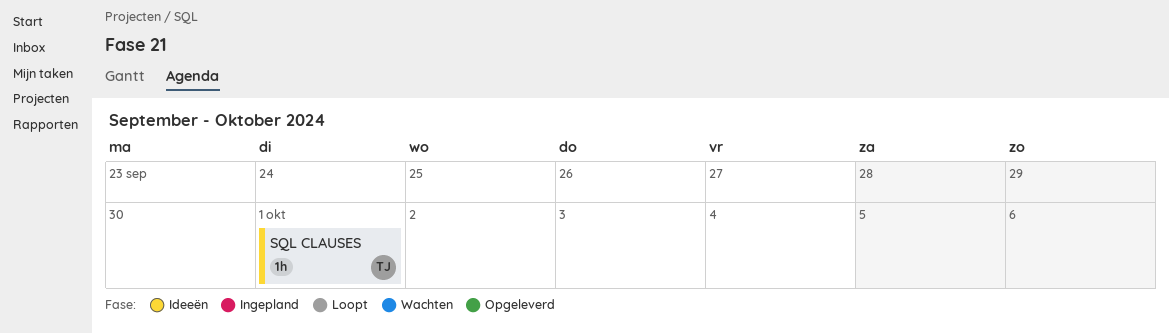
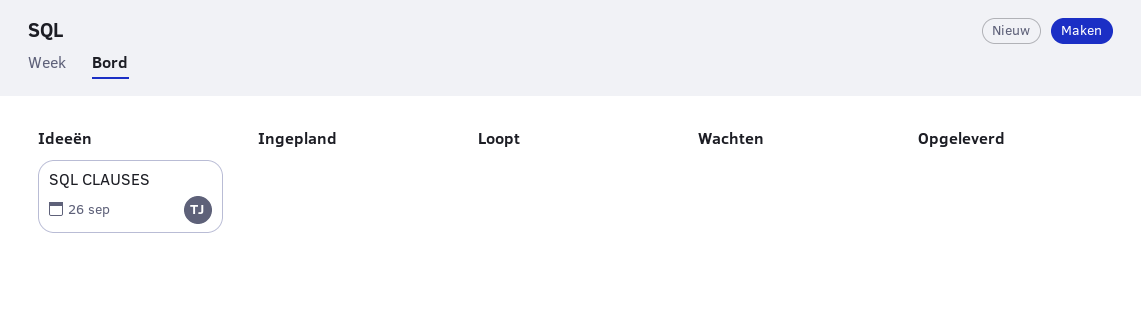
SQL CLAUSES, due: Oct 1 -> Sep 26

